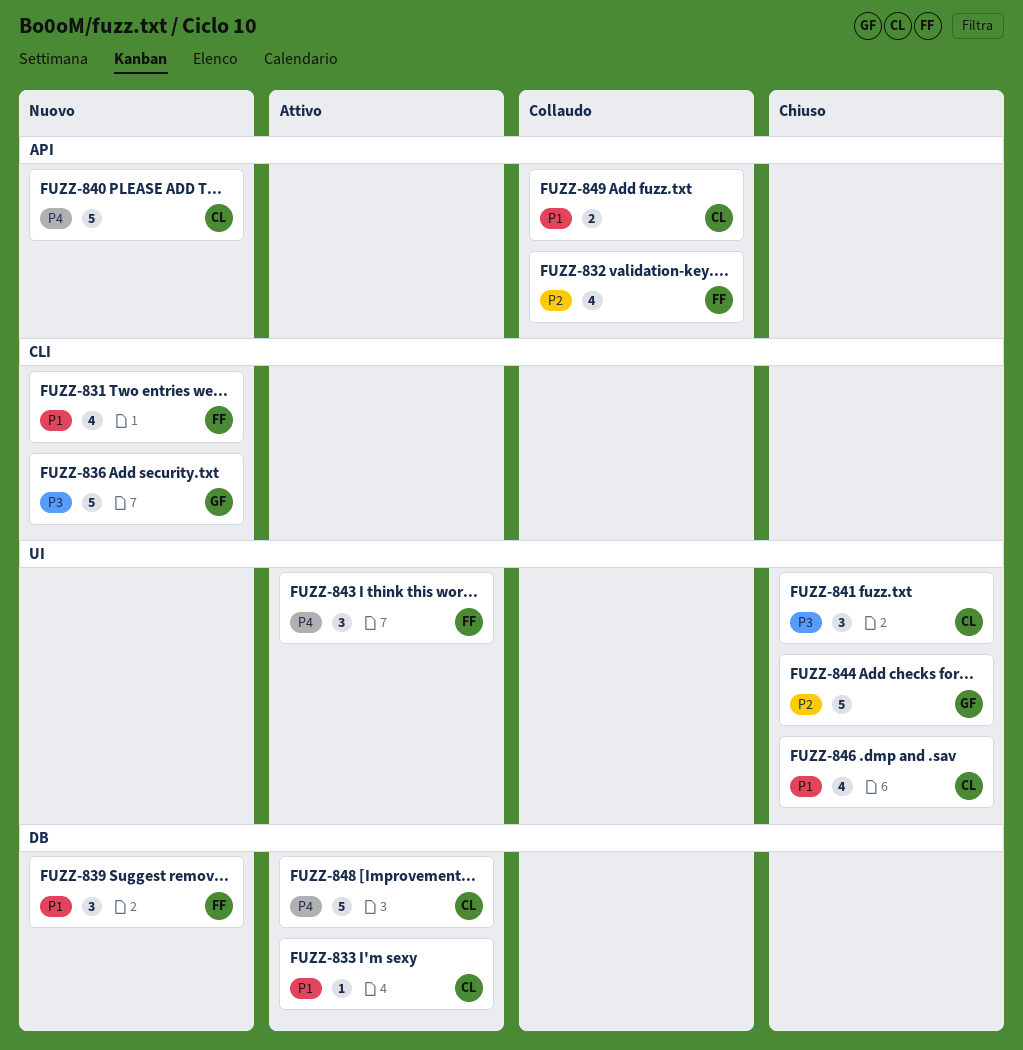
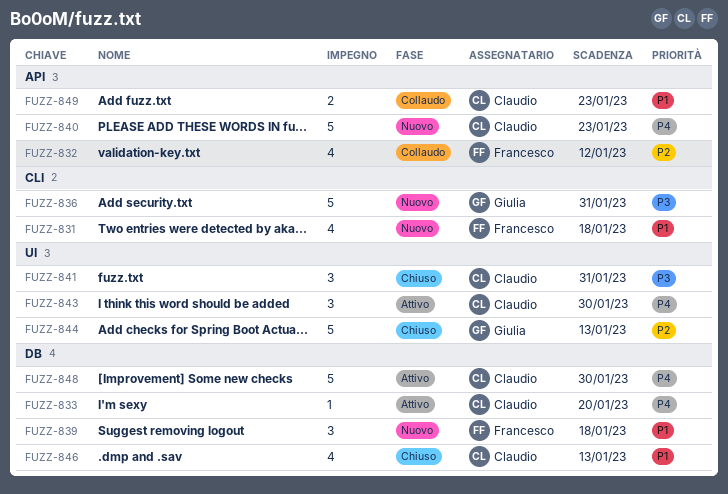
FUZZ-833, priority: P1 -> P4
FUZZ-843, owner: Francesco -> Claudio
FUZZ-846, label: UI -> DB

